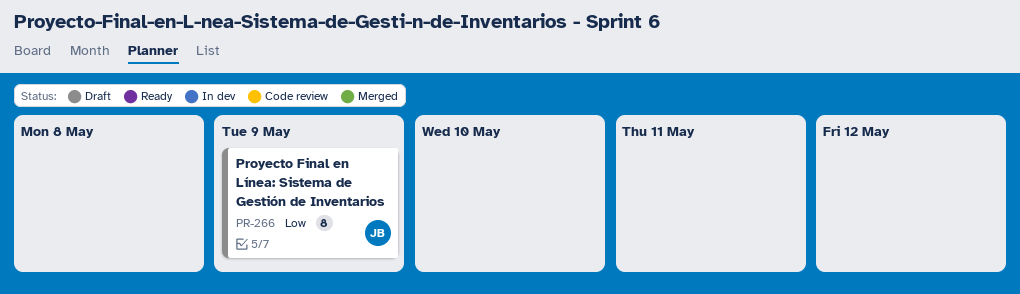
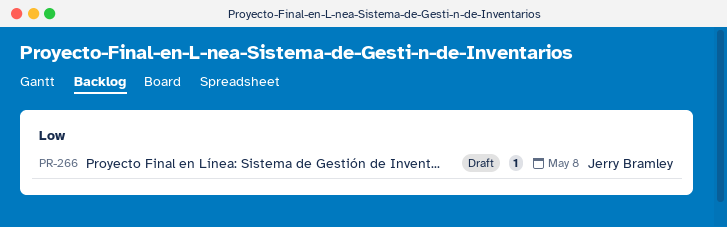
PR-266, estimate: 8 -> 1
PR-266, due: May 9 -> May 8

